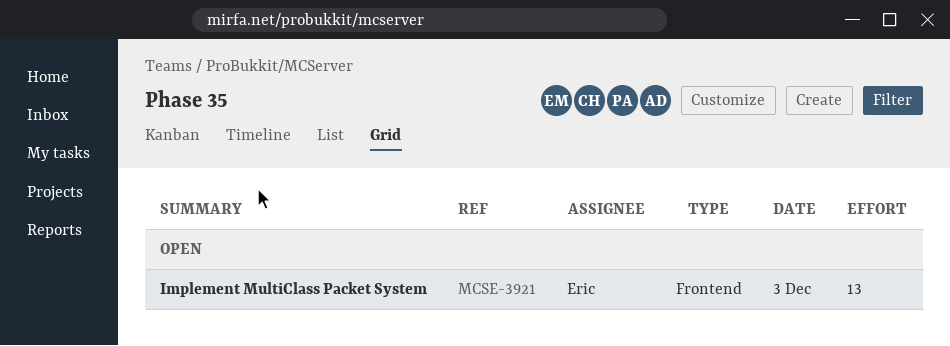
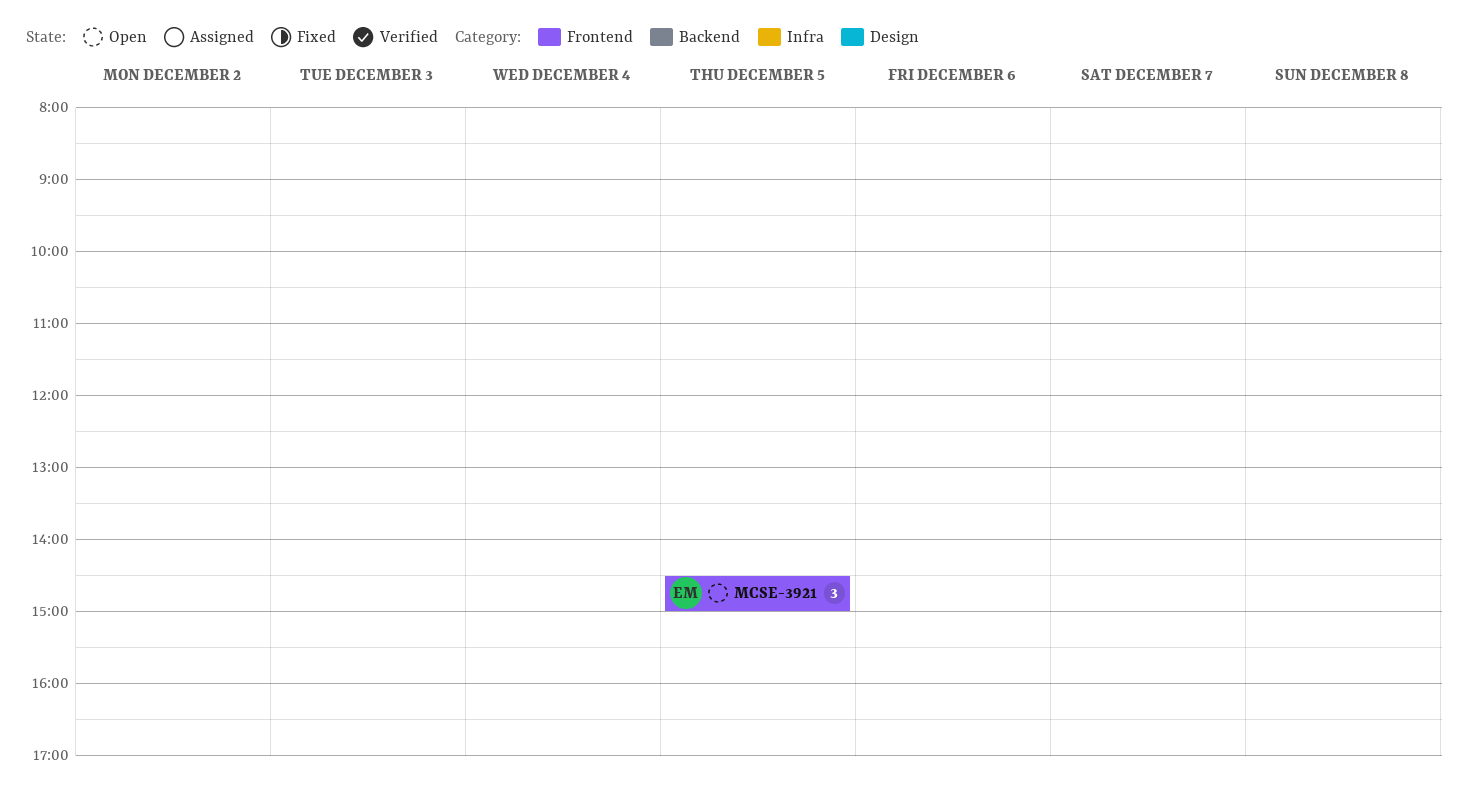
MCSE-3921, estimate: 13 -> 3
MCSE-3921, day: Dec 3 -> Dec 5

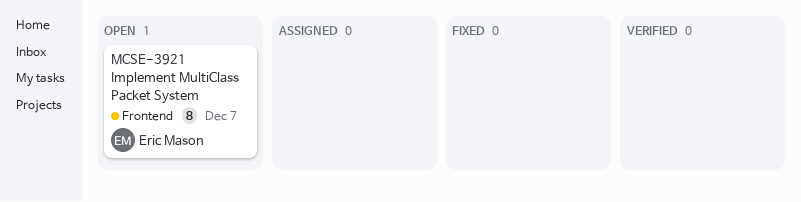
MCSE-3921, estimate: 3 -> 8
MCSE-3921, day: Dec 5 -> Dec 7

